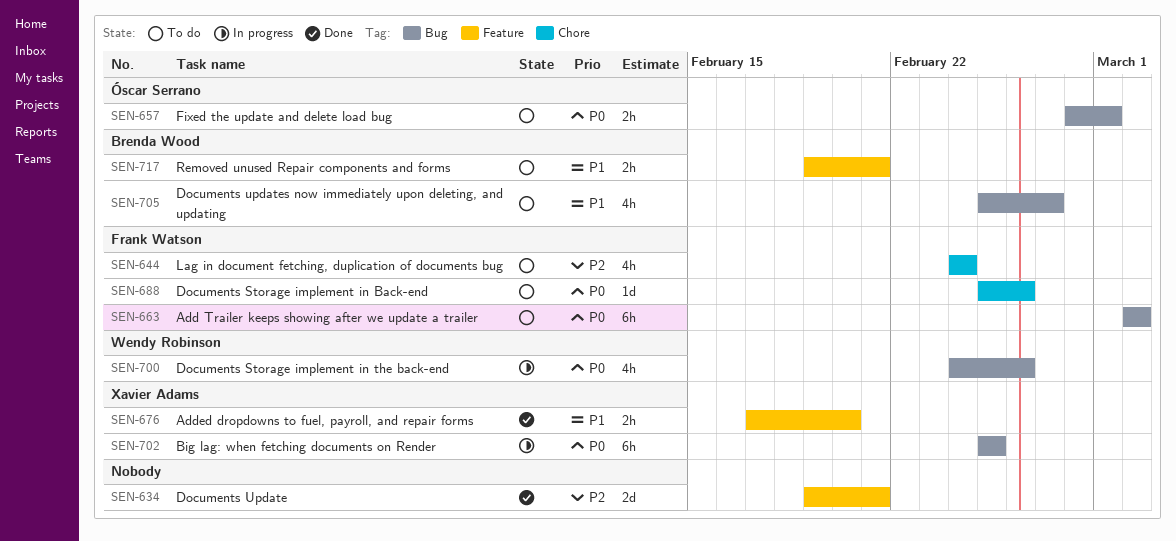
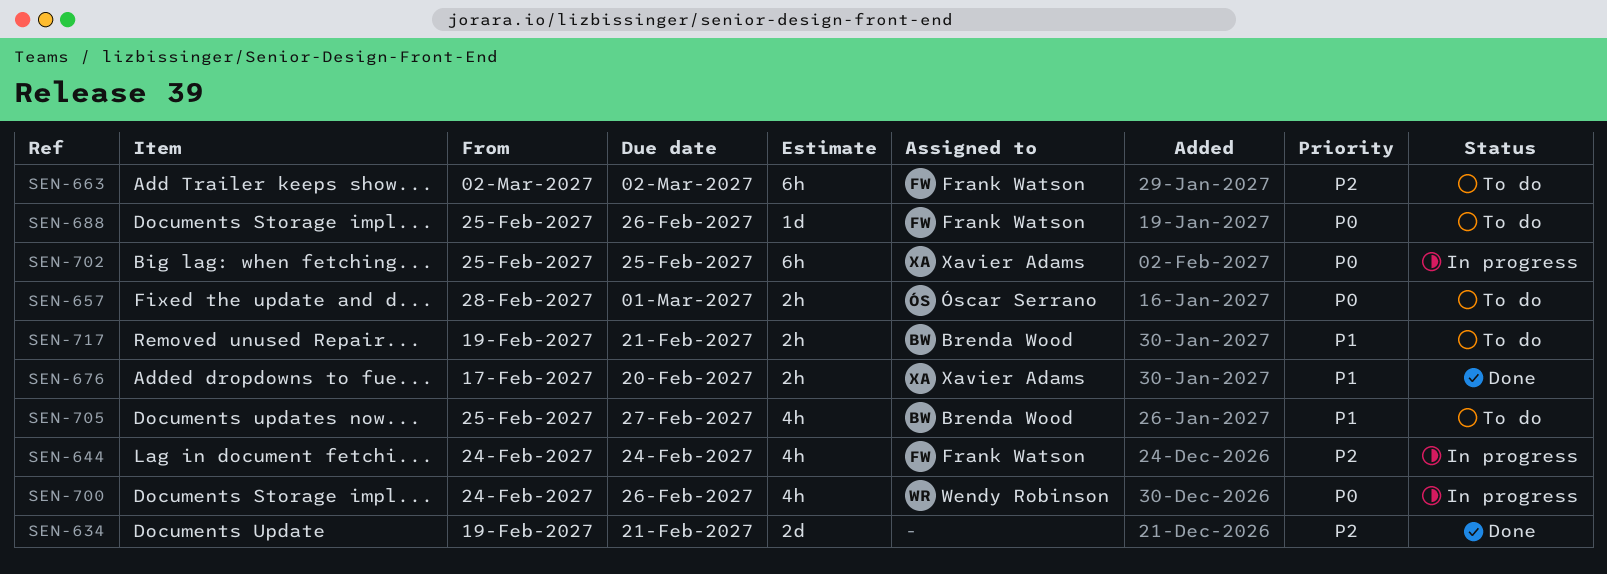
SEN-644, status: To do -> In progress
SEN-663, priority: P0 -> P2

